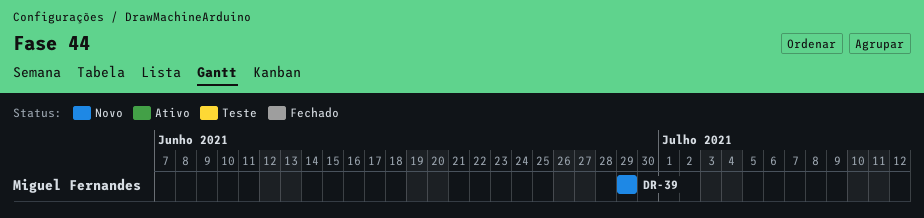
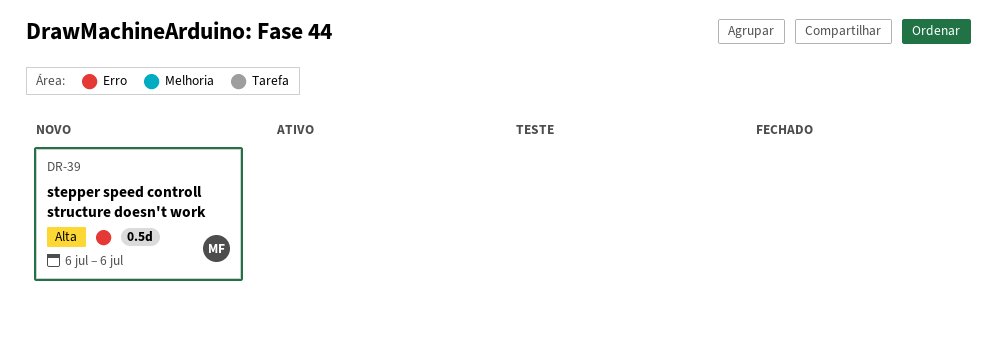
DR-39, start: Jun 29 -> Jul 6
DR-39, due: Jun 29 -> Jul 6

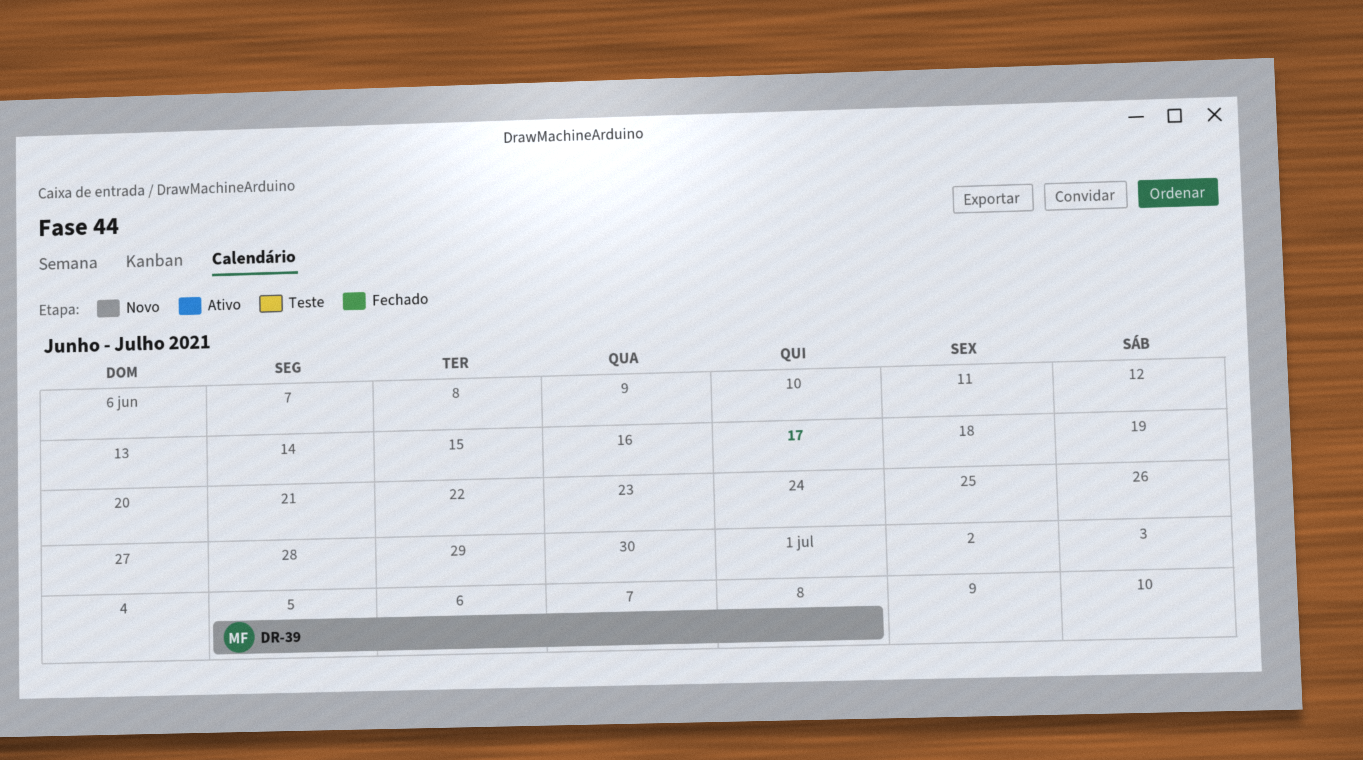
DR-39, start: Jul 6 -> Jul 5
DR-39, due: Jul 6 -> Jul 8

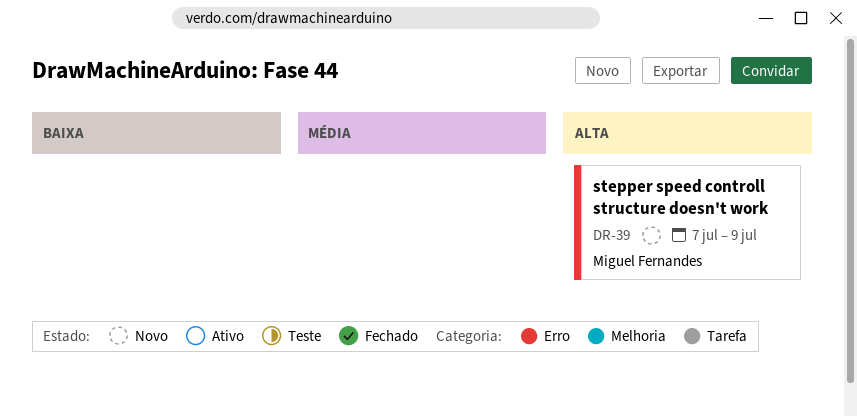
DR-39, start: Jul 5 -> Jul 7
DR-39, due: Jul 8 -> Jul 9

